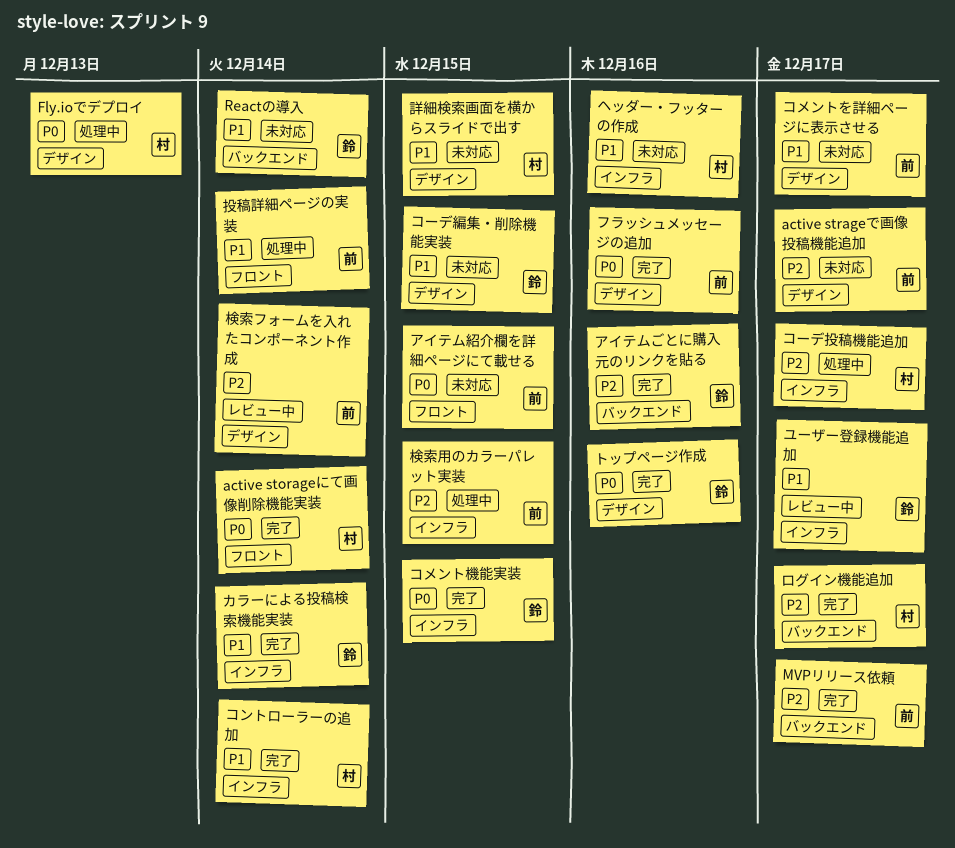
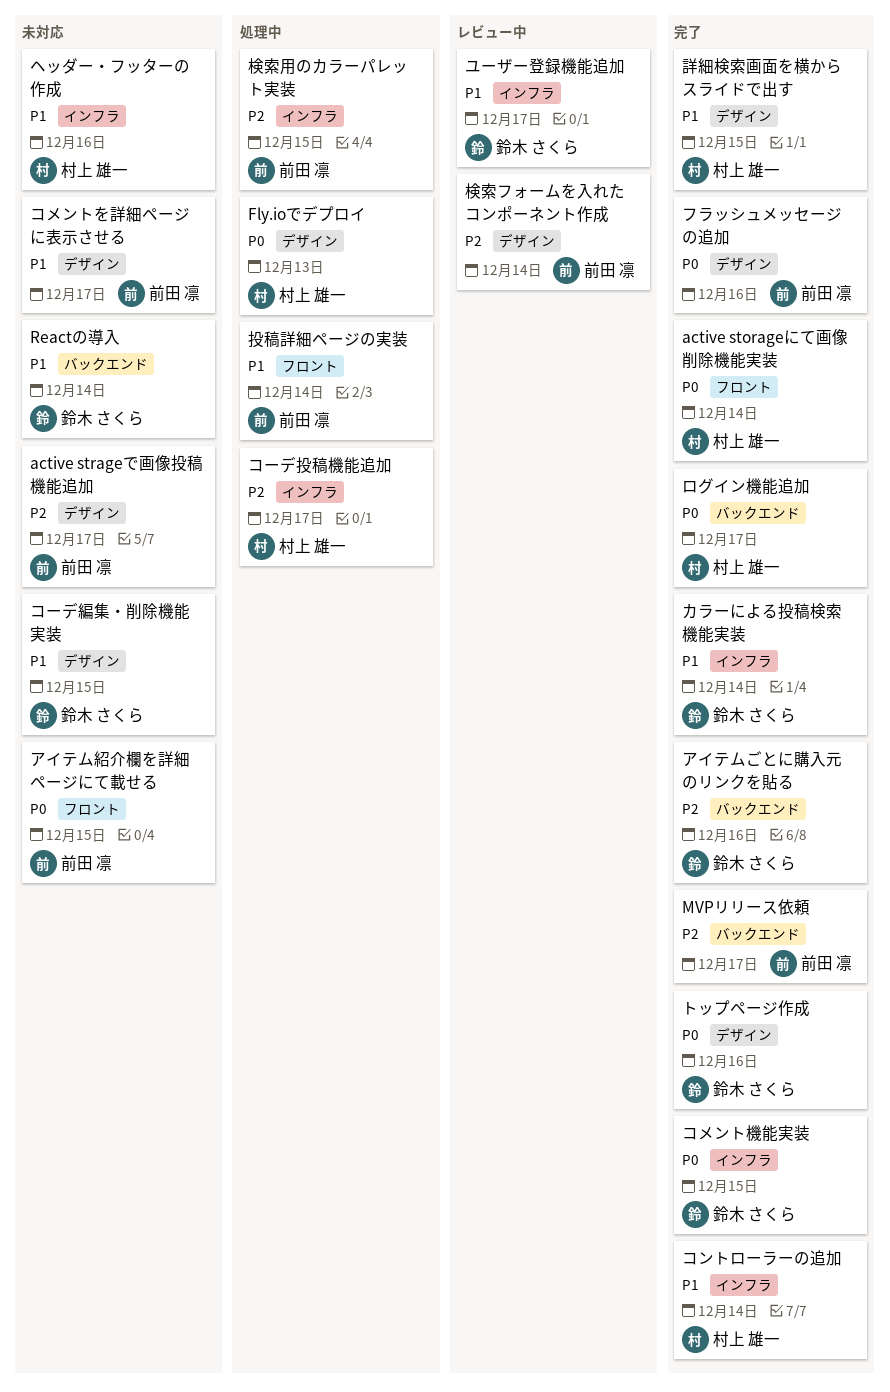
ログイン機能追加, priority: P2 -> P0
詳細検索画面を横からスライドで出す, status: 未対応 -> 完了

